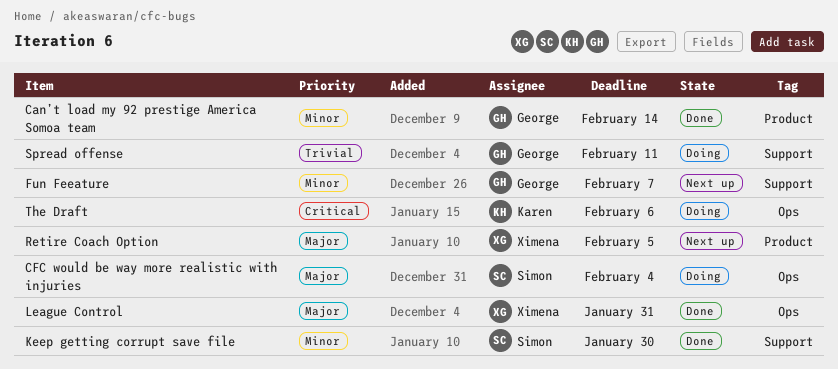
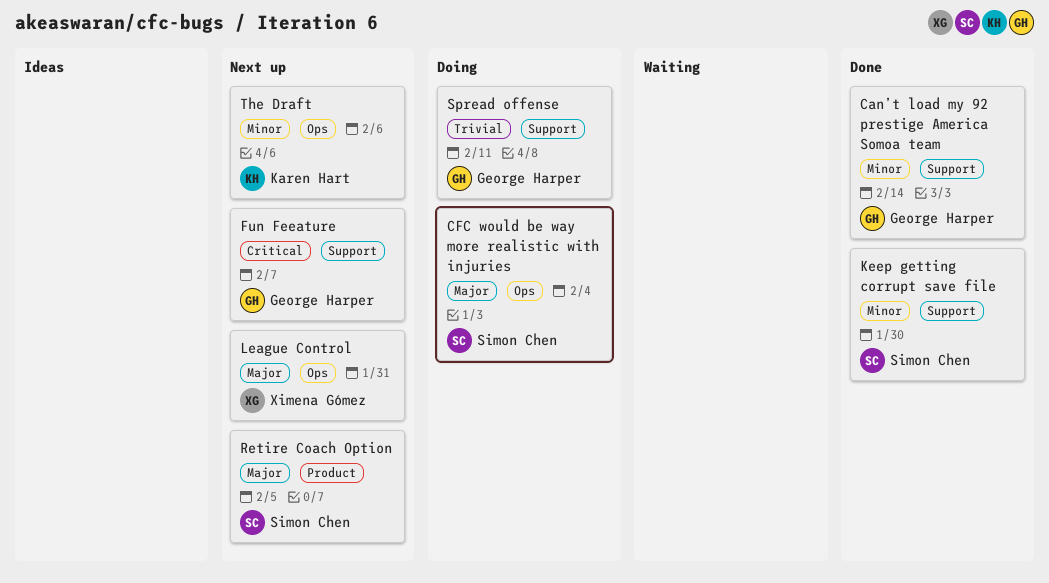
Can’t load my 92 prestige America Somoa team, label: Product -> Support
Fun Feeature, priority: Minor -> Critical
League Control, status: Done -> Next up
Retire Coach Option, owner: Ximena Gómez -> Simon Chen
The Draft, status: Doing -> Next up
The Draft, priority: Critical -> Minor

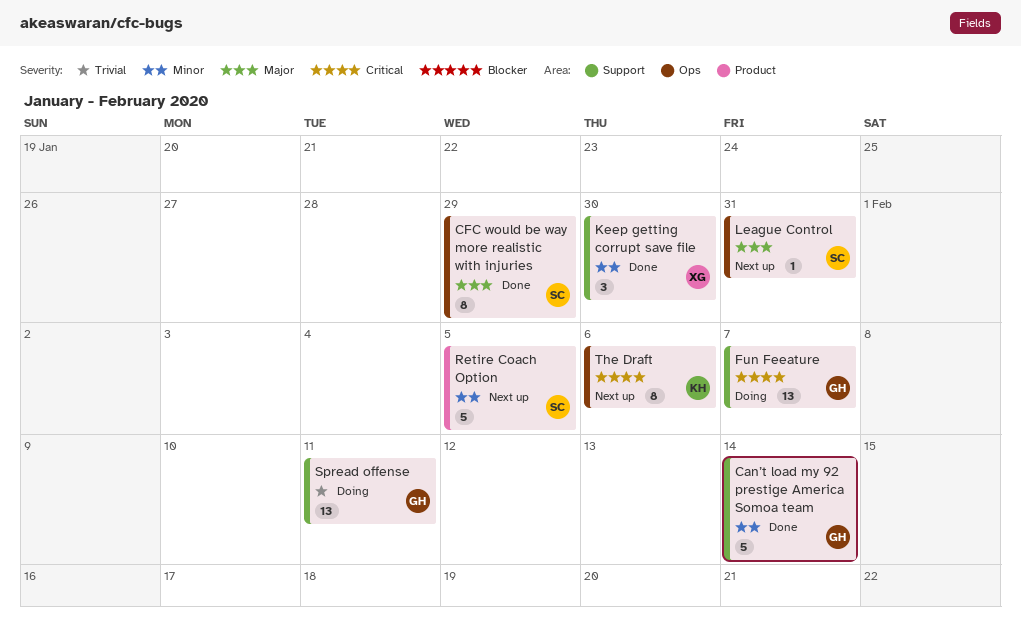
CFC would be way more realistic with injuries, status: Doing -> Done
CFC would be way more realistic with injuries, due: Feb 4 -> Jan 29
Fun Feeature, status: Next up -> Doing
Keep getting corrupt save file, owner: Simon Chen -> Ximena Gómez
League Control, owner: Ximena Gómez -> Simon Chen
Retire Coach Option, priority: Major -> Minor
The Draft, priority: Minor -> Critical

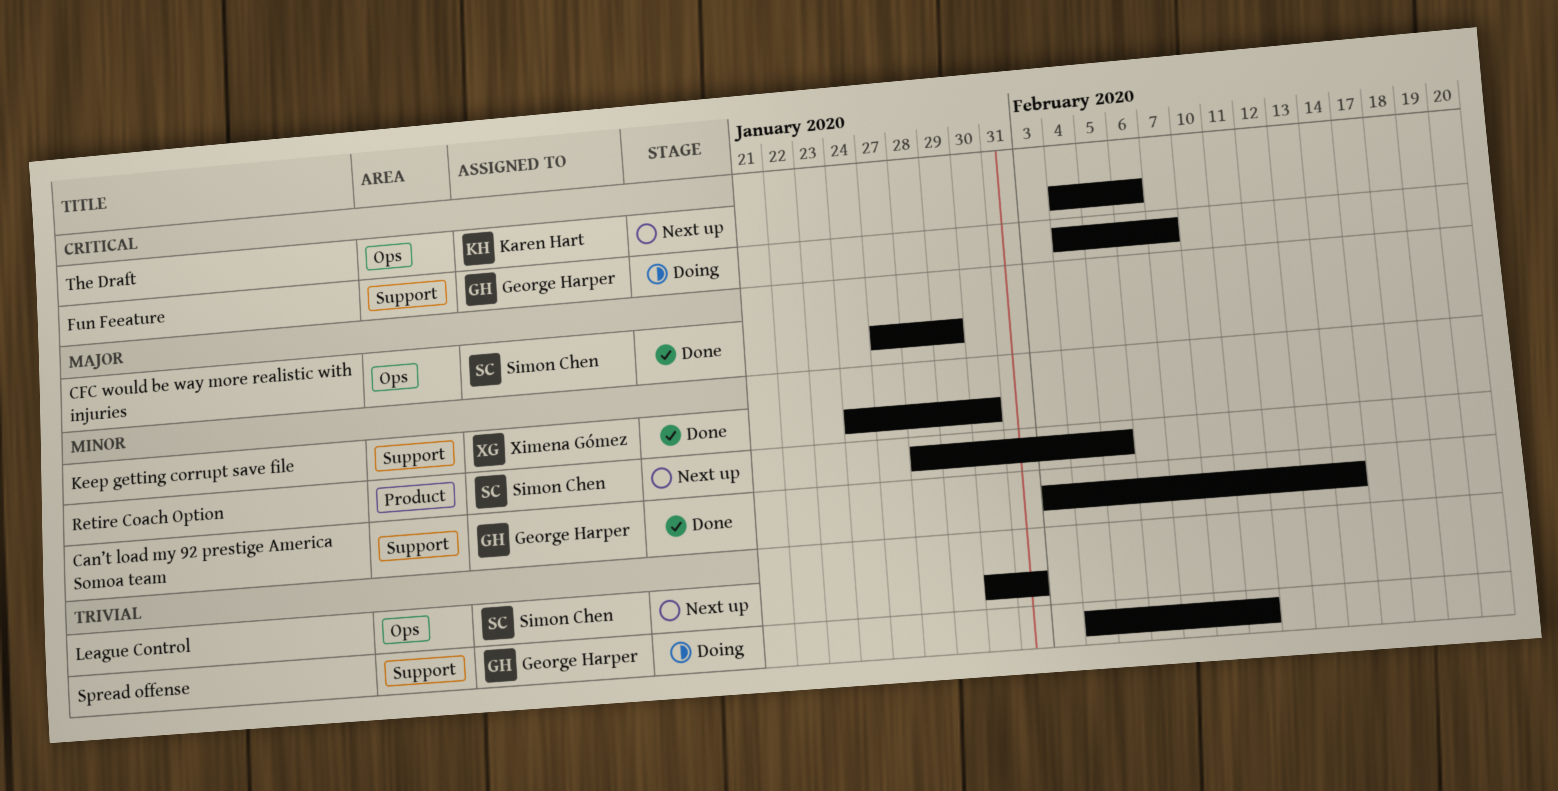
League Control, priority: Major -> Trivial

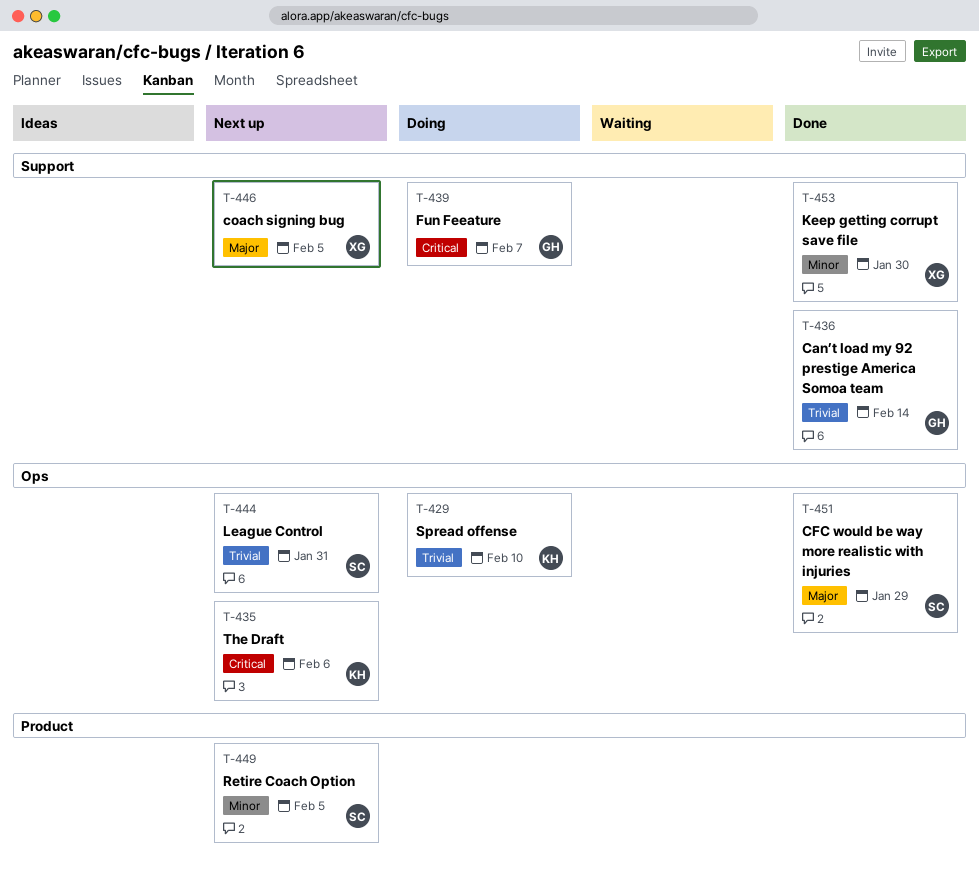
Can’t load my 92 prestige America Somoa team, priority: Minor -> Trivial
coach signing bug: none -> present
Spread offense, owner: George Harper -> Karen Hart
Spread offense, label: Support -> Ops
Spread offense, due: Feb 11 -> Feb 10

